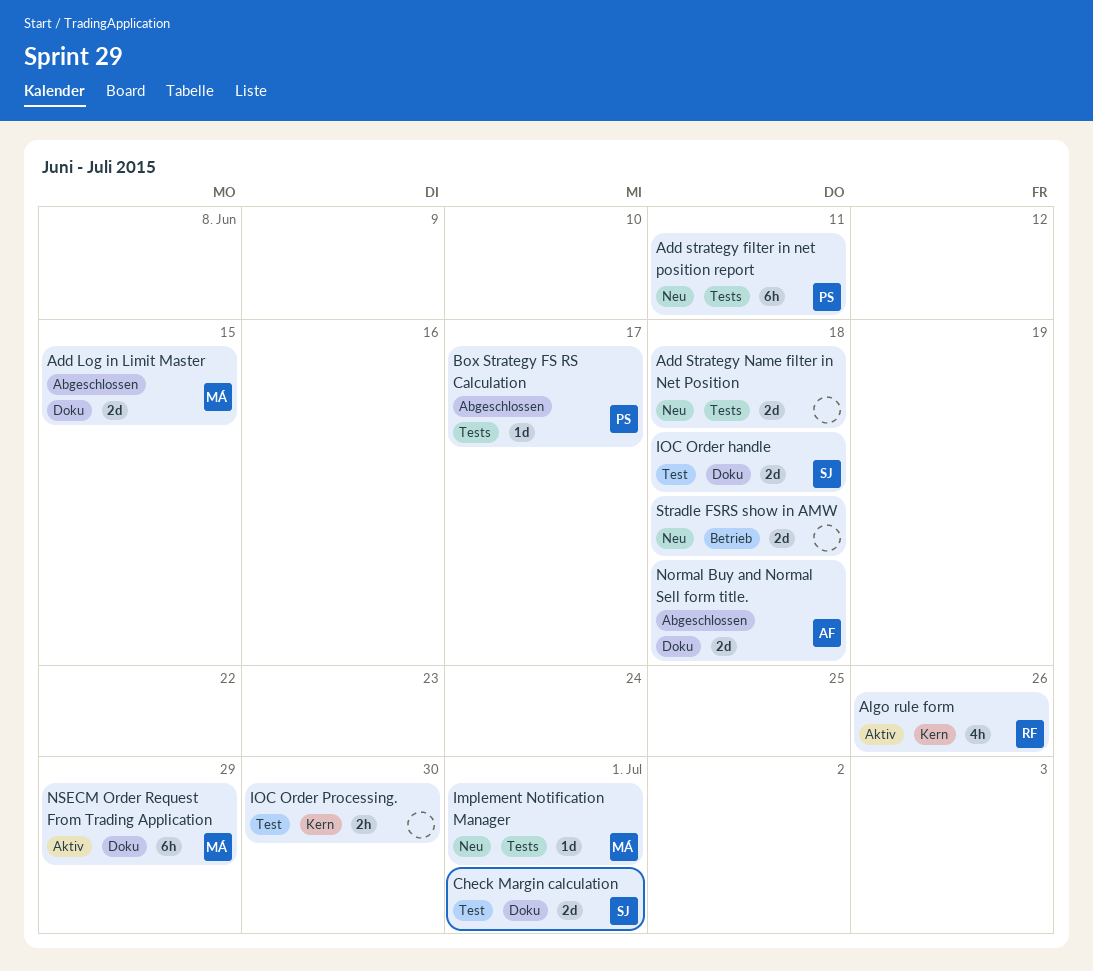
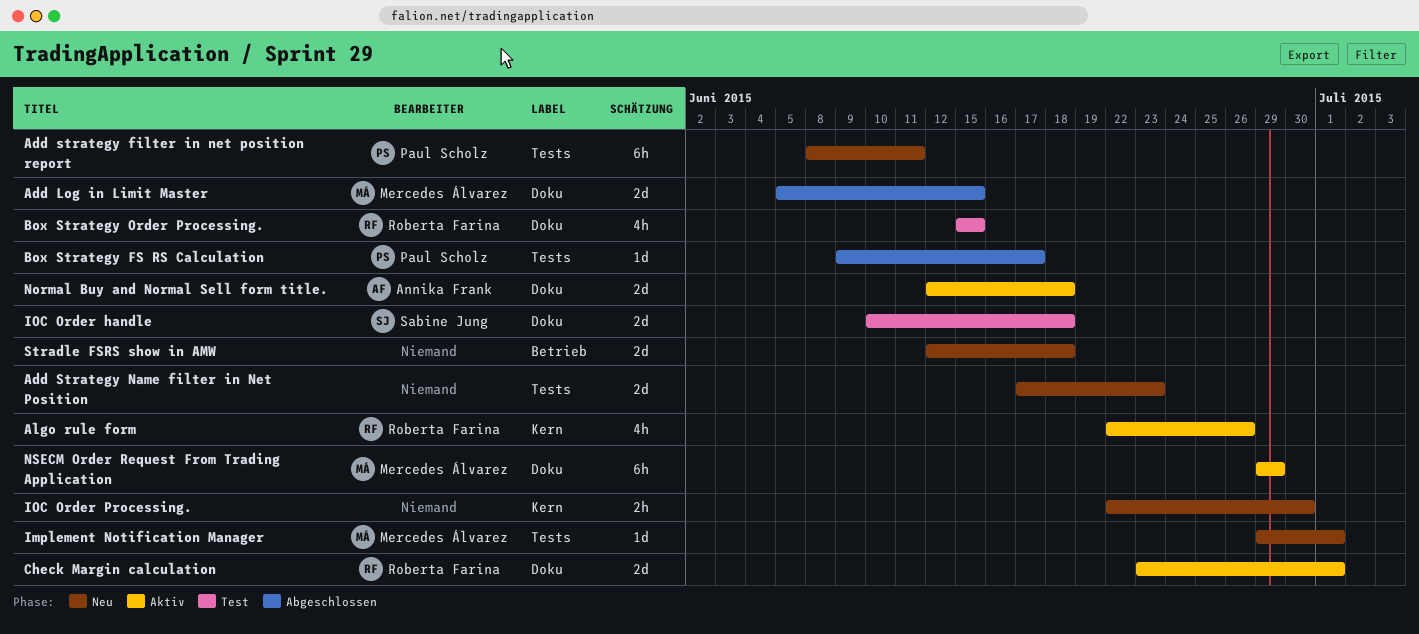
Add Strategy Name filter in Net Position, due: Jun 18 -> Jun 23
Box Strategy Order Processing.: none -> present
Check Margin calculation, status: Test -> Aktiv
Check Margin calculation, owner: Sabine Jung -> Roberta Farina
IOC Order Processing., status: Test -> Neu
Normal Buy and Normal Sell form title., status: Abgeschlossen -> Aktiv

